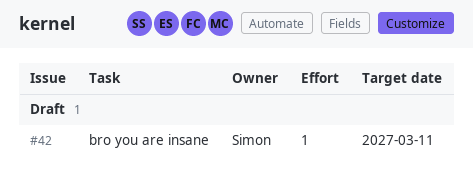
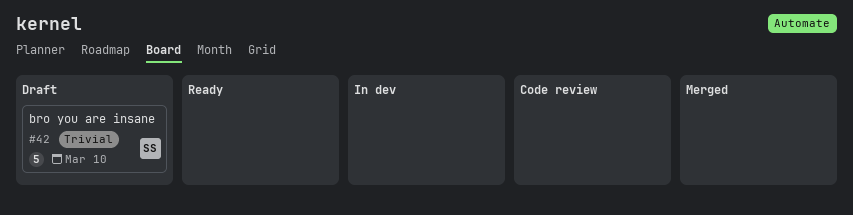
#42, estimate: 1 -> 5
#42, due: Mar 11 -> Mar 10

